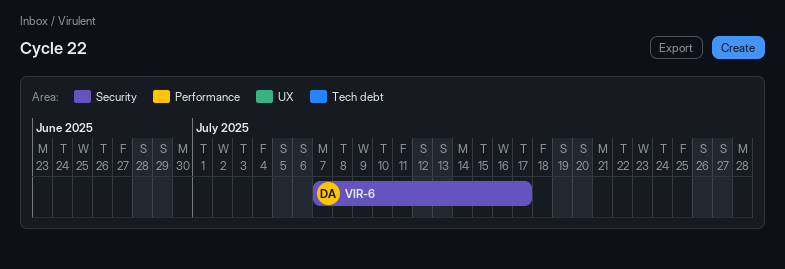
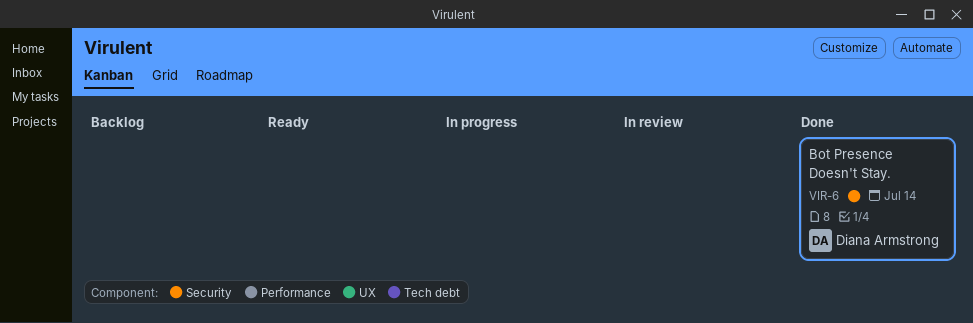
VIR-6, due: Jul 17 -> Jul 14

